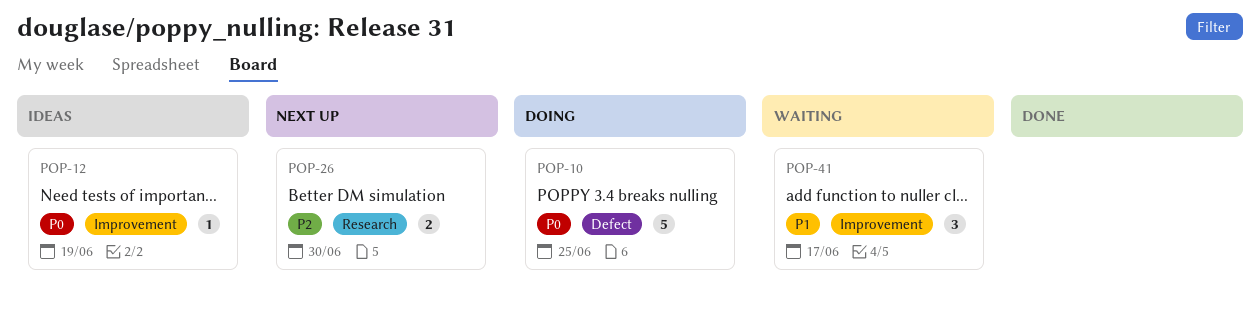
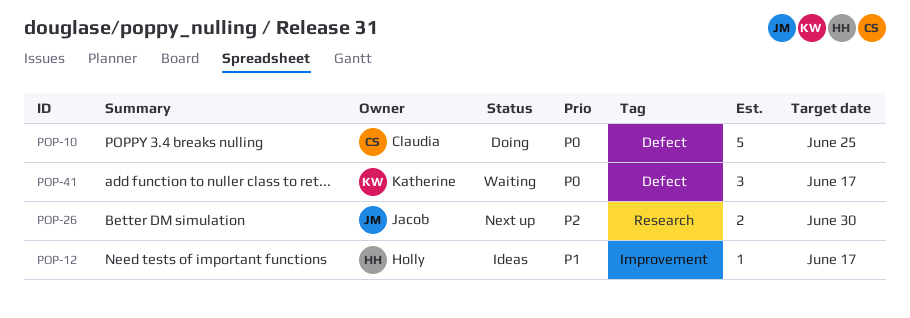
POP-12, priority: P0 -> P1
POP-12, due: Jun 19 -> Jun 17
POP-41, priority: P1 -> P0
POP-41, label: Improvement -> Defect

